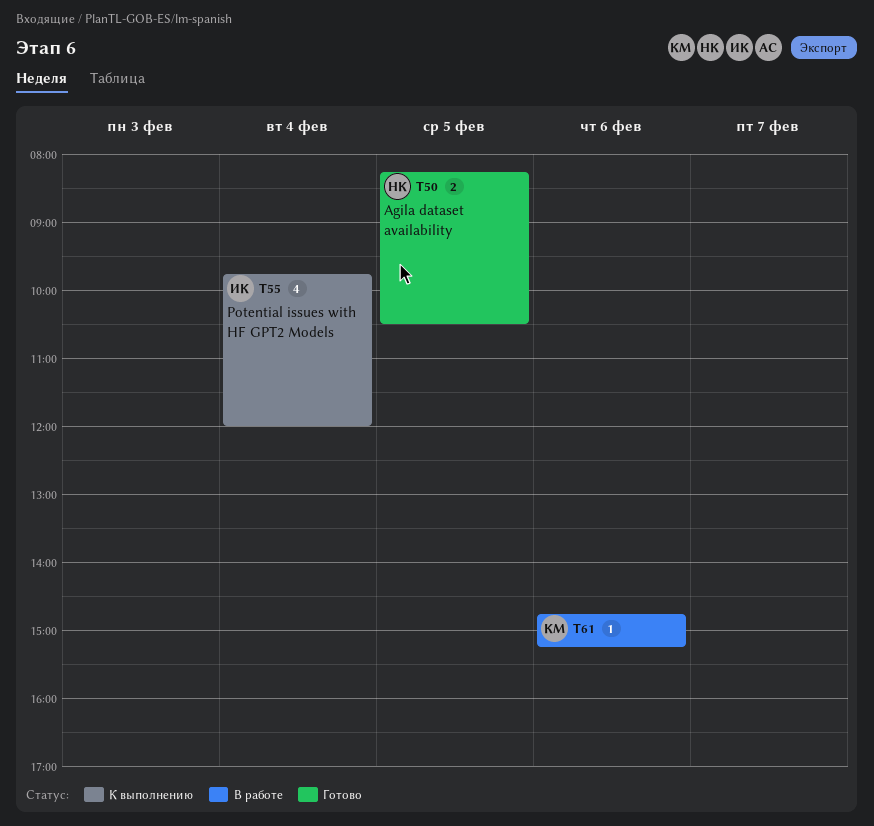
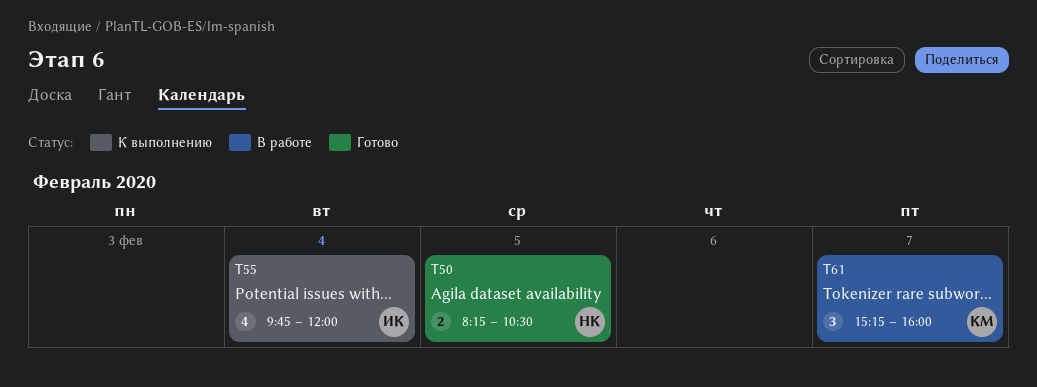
T61, estimate: 1 -> 3
T61, day: Feb 6 -> Feb 7
T61, begins: 14:45 -> 15:15
T61, ends: 15:15 -> 16:00

